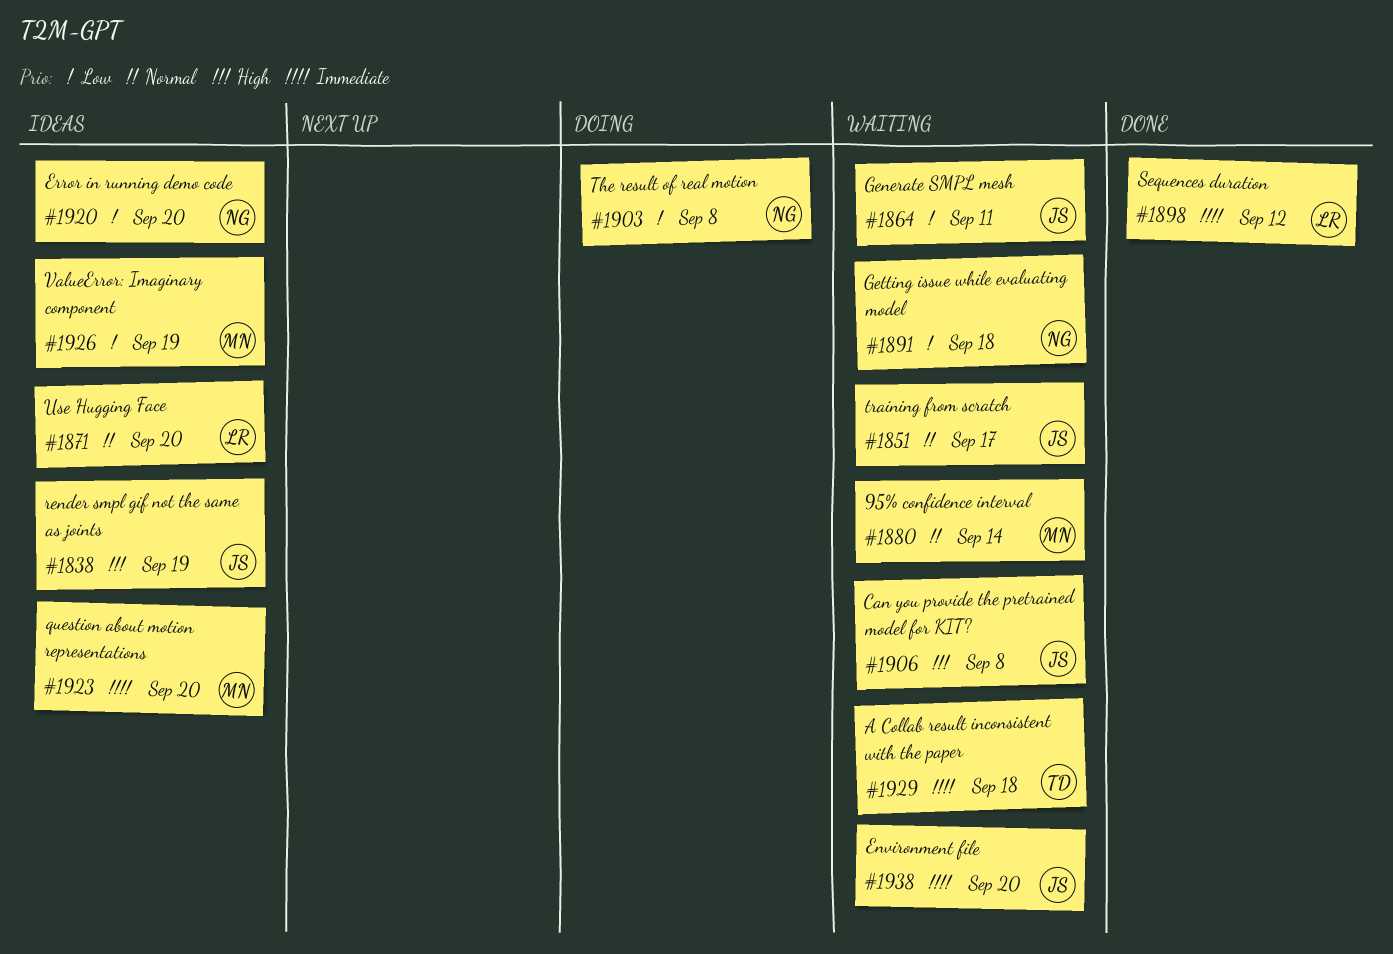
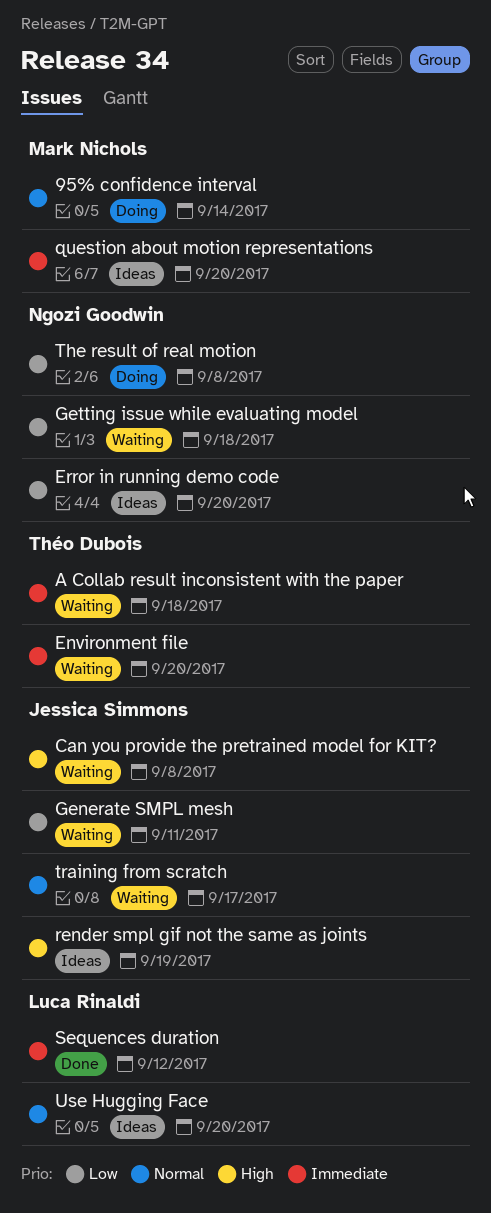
95% confidence interval, status: Waiting -> Doing
Environment file, owner: Jessica Simmons -> Théo Dubois
ValueError: Imaginary component: present -> none

